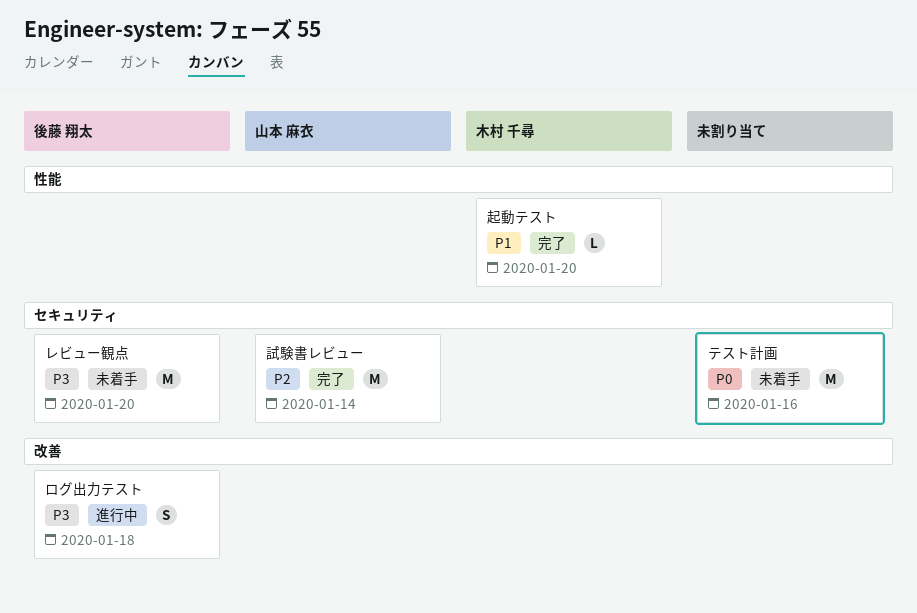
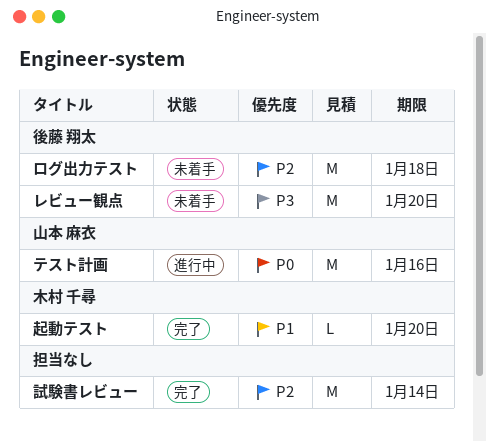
テスト計画, status: 未着手 -> 進行中
テスト計画, owner: none -> 山本 麻衣
ログ出力テスト, status: 進行中 -> 未着手
ログ出力テスト, priority: P3 -> P2
ログ出力テスト, estimate: S -> M
試験書レビュー, owner: 山本 麻衣 -> none

